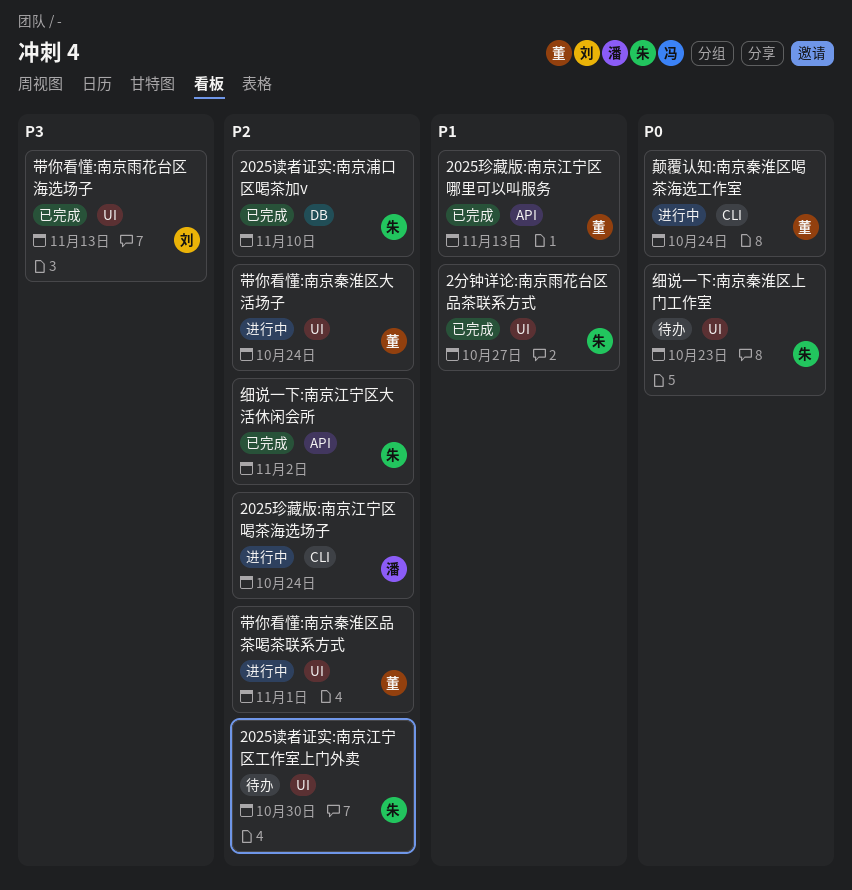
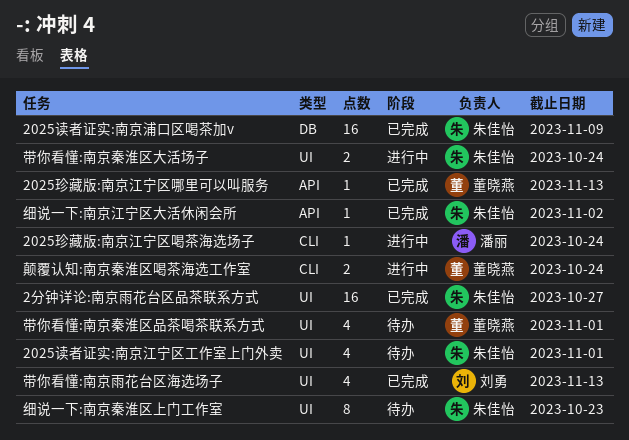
2025读者证实:南京江宁区工作室上门外卖, due: Oct 30 -> Nov 1
2025读者证实:南京浦口区喝茶加v, due: Nov 10 -> Nov 9
带你看懂:南京秦淮区品茶喝茶联系方式, status: 进行中 -> 待办
带你看懂:南京秦淮区大活场子, owner: 董晓燕 -> 朱佳怡

